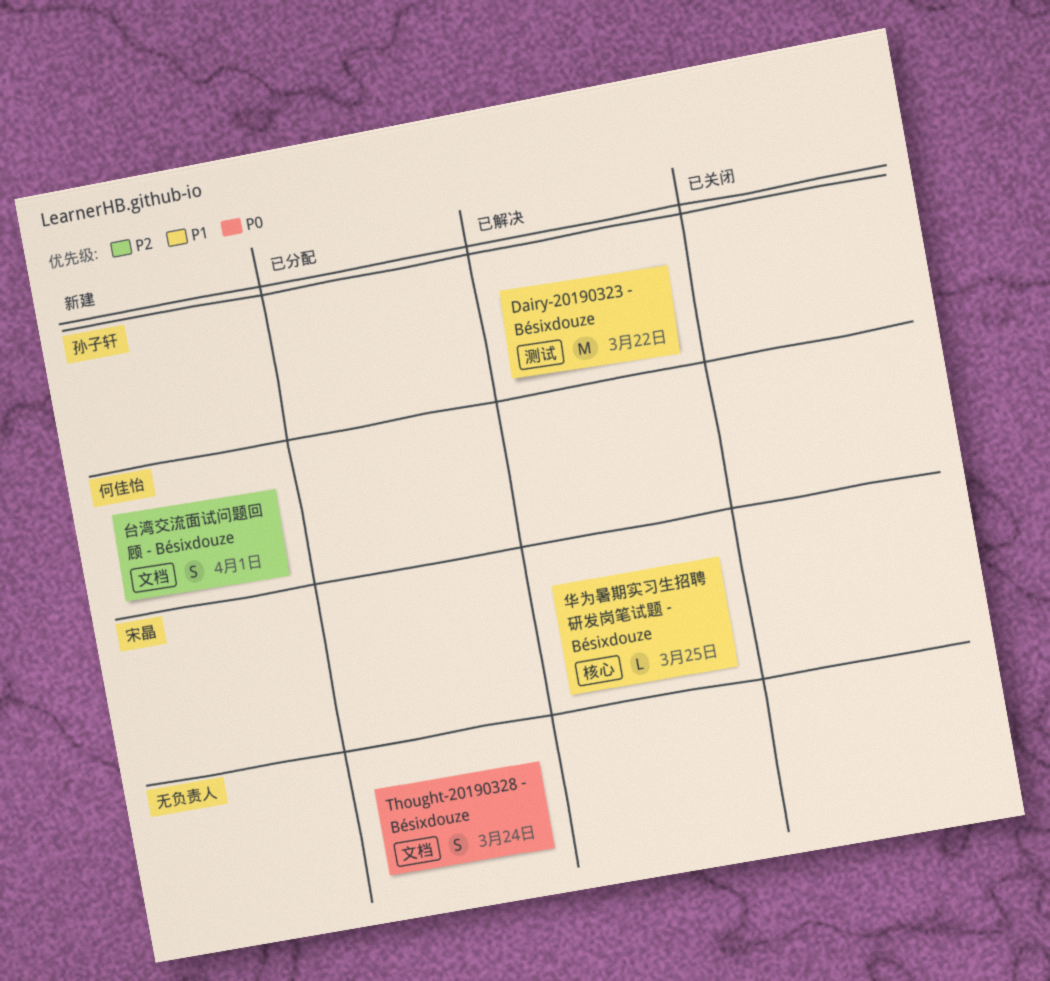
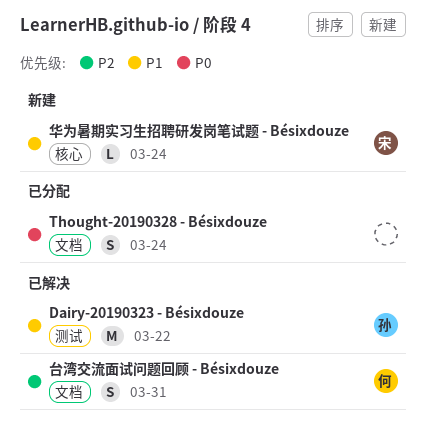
华为暑期实习生招聘研发岗笔试题 - Bésixdouze, status: 已解决 -> 新建
华为暑期实习生招聘研发岗笔试题 - Bésixdouze, due: Mar 25 -> Mar 24
台湾交流面试问题回顾 - Bésixdouze, status: 新建 -> 已解决
台湾交流面试问题回顾 - Bésixdouze, due: Apr 1 -> Mar 31

